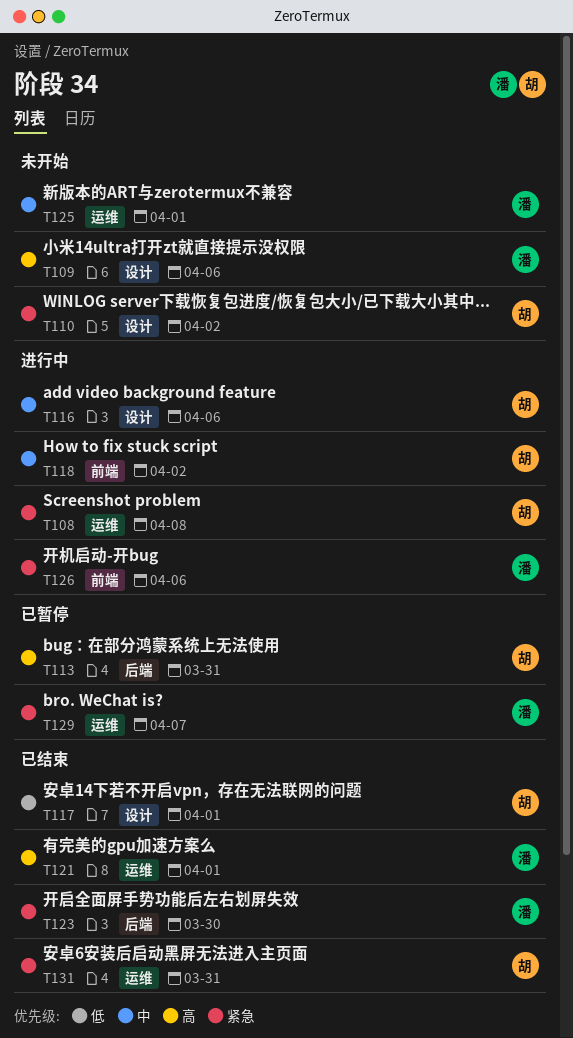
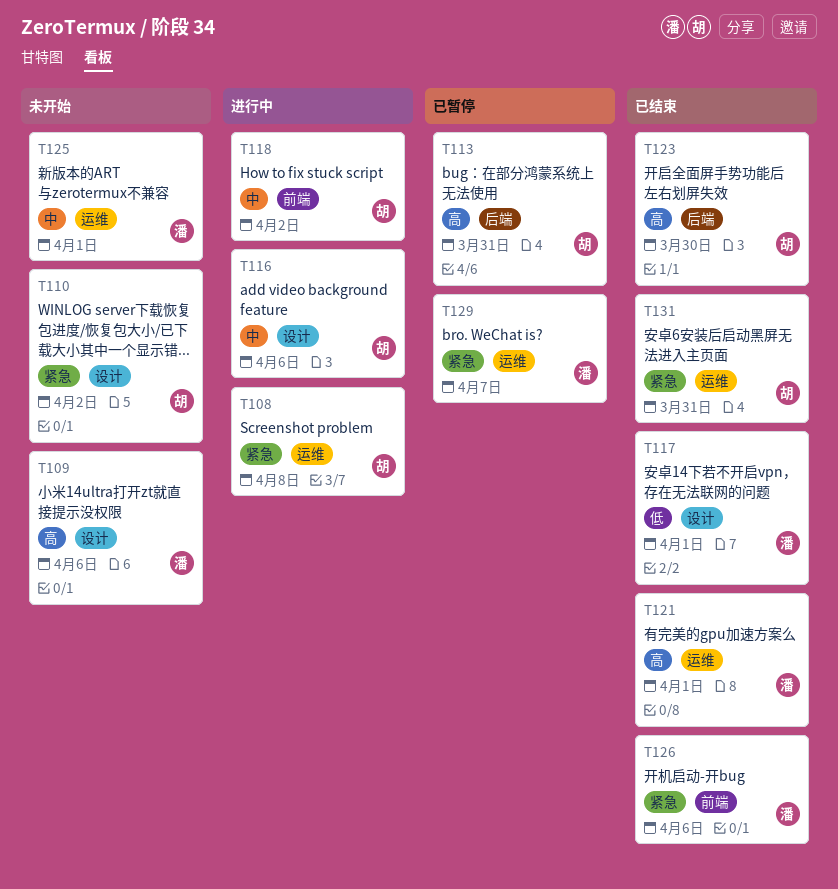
T117, owner: 胡 -> 潘
T123, owner: 潘 -> 胡
T123, priority: 紧急 -> 高
T126, status: 进行中 -> 已结束

